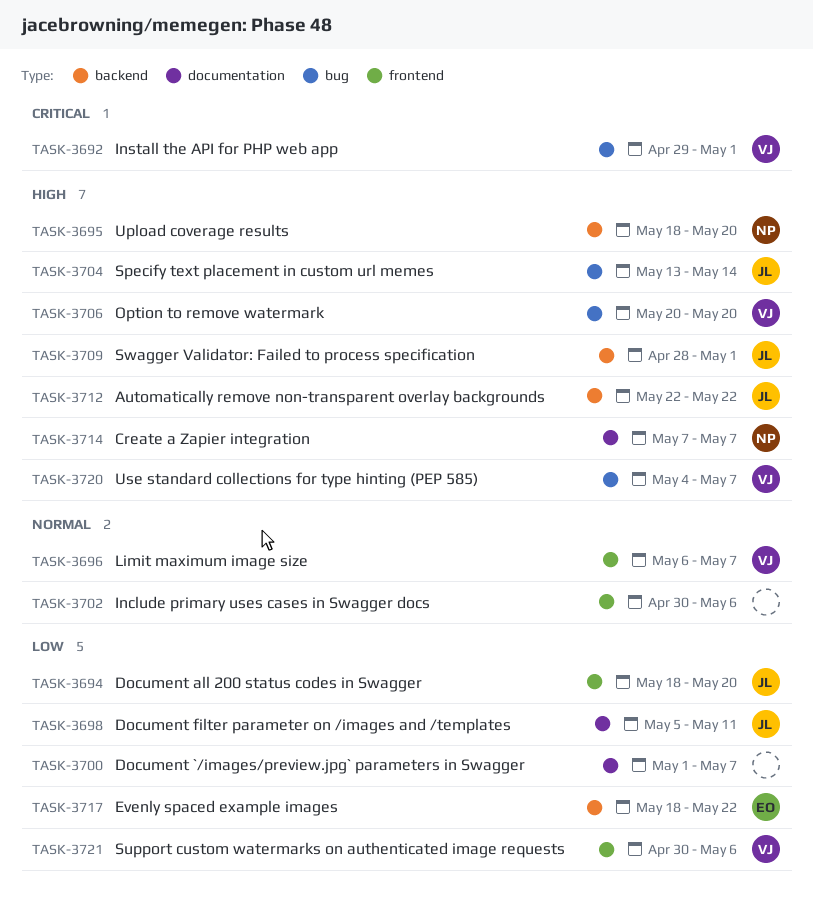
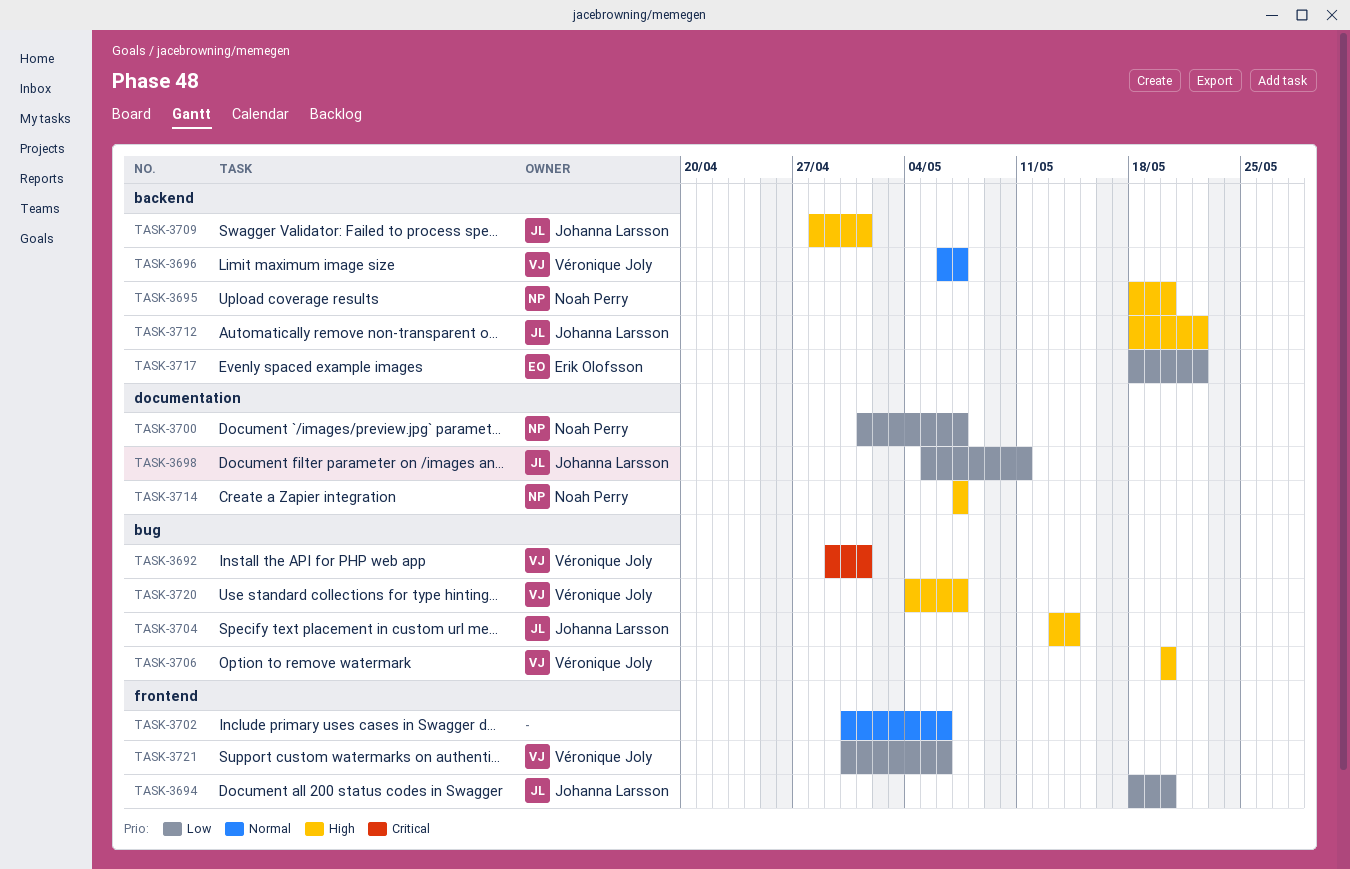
TASK-3696, label: frontend -> backend
TASK-3700, owner: none -> Noah Perry
TASK-3712, start: May 22 -> May 18

